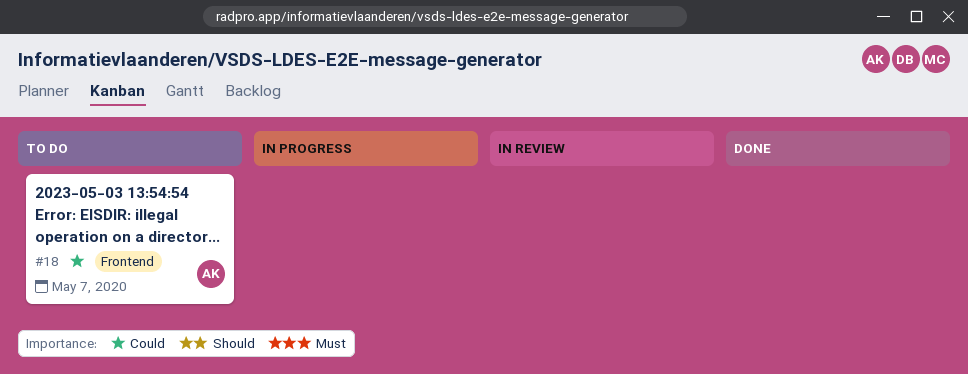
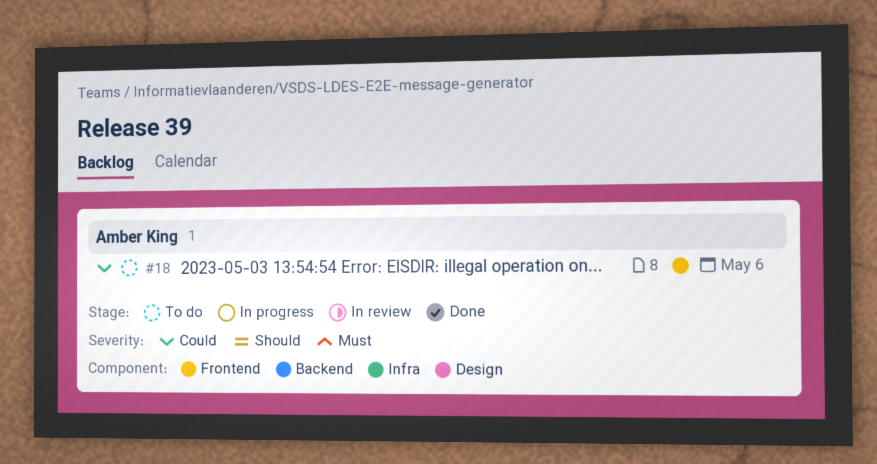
#18, due: May 7 -> May 6

